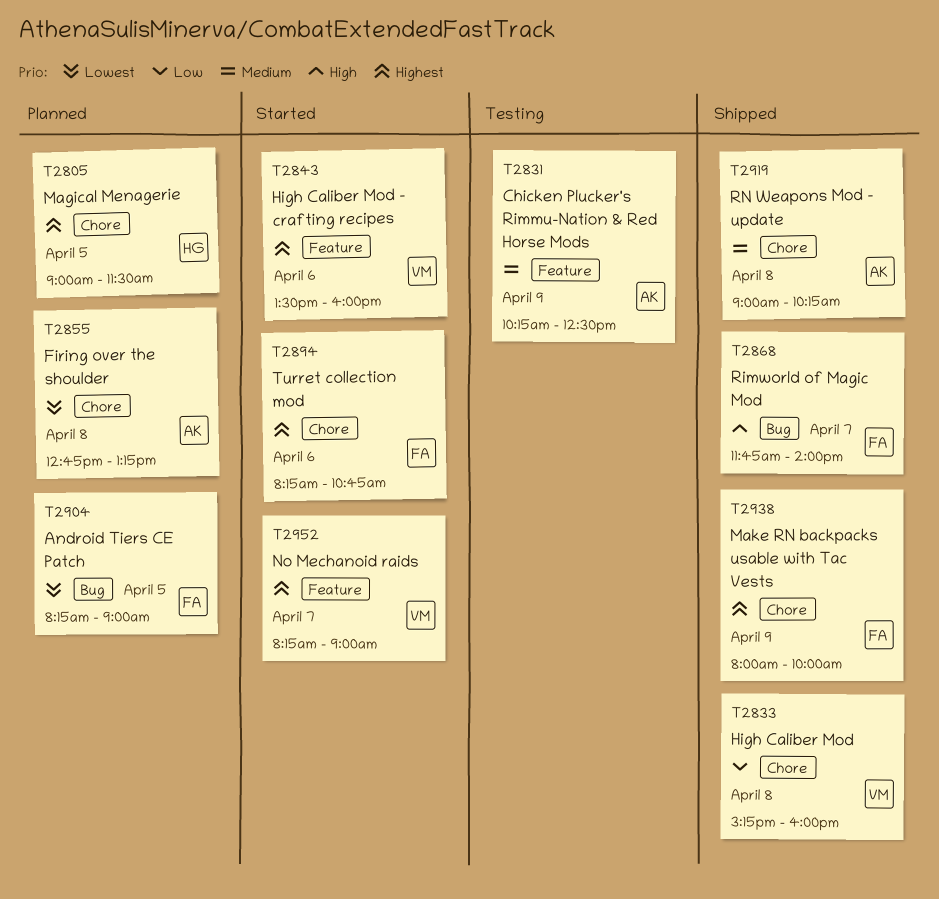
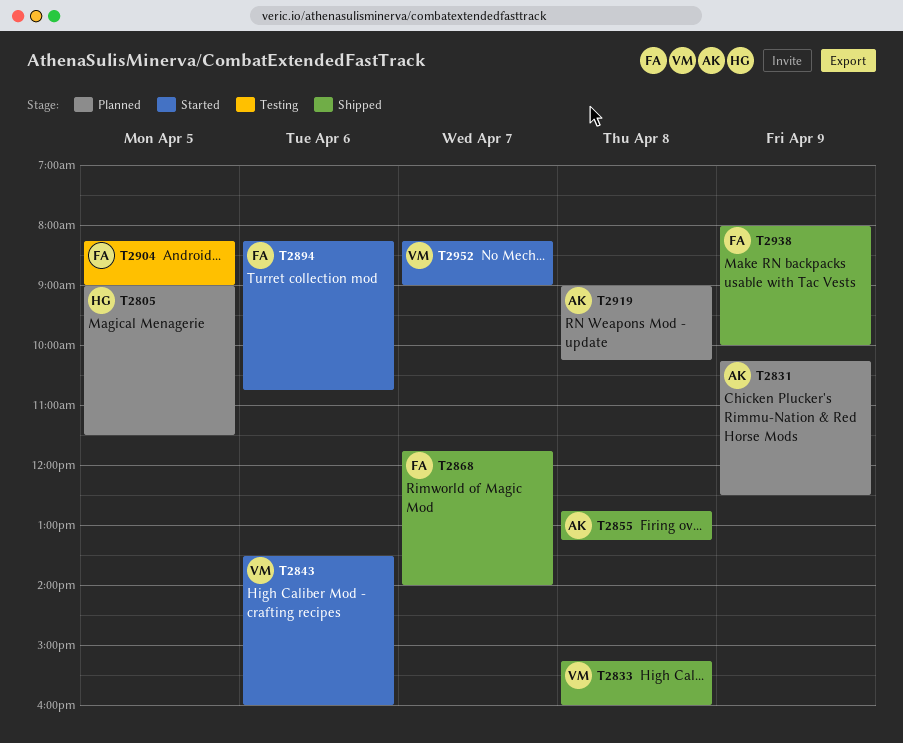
T2831, status: Testing -> Planned
T2855, status: Planned -> Shipped
T2904, status: Planned -> Testing
T2919, status: Shipped -> Planned

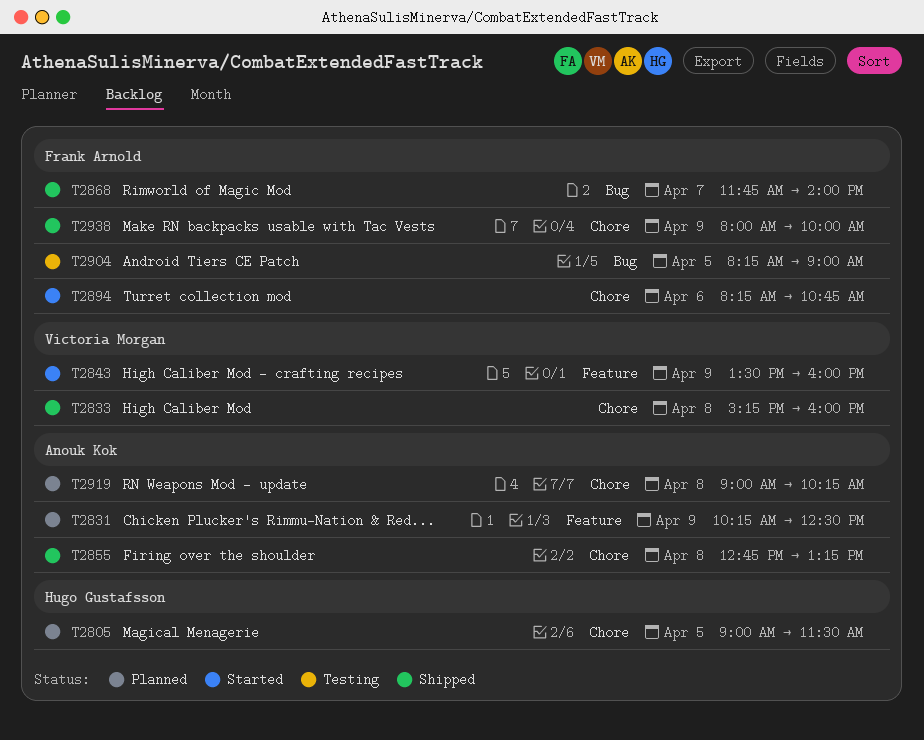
T2843, day: Apr 6 -> Apr 9
T2952: present -> none

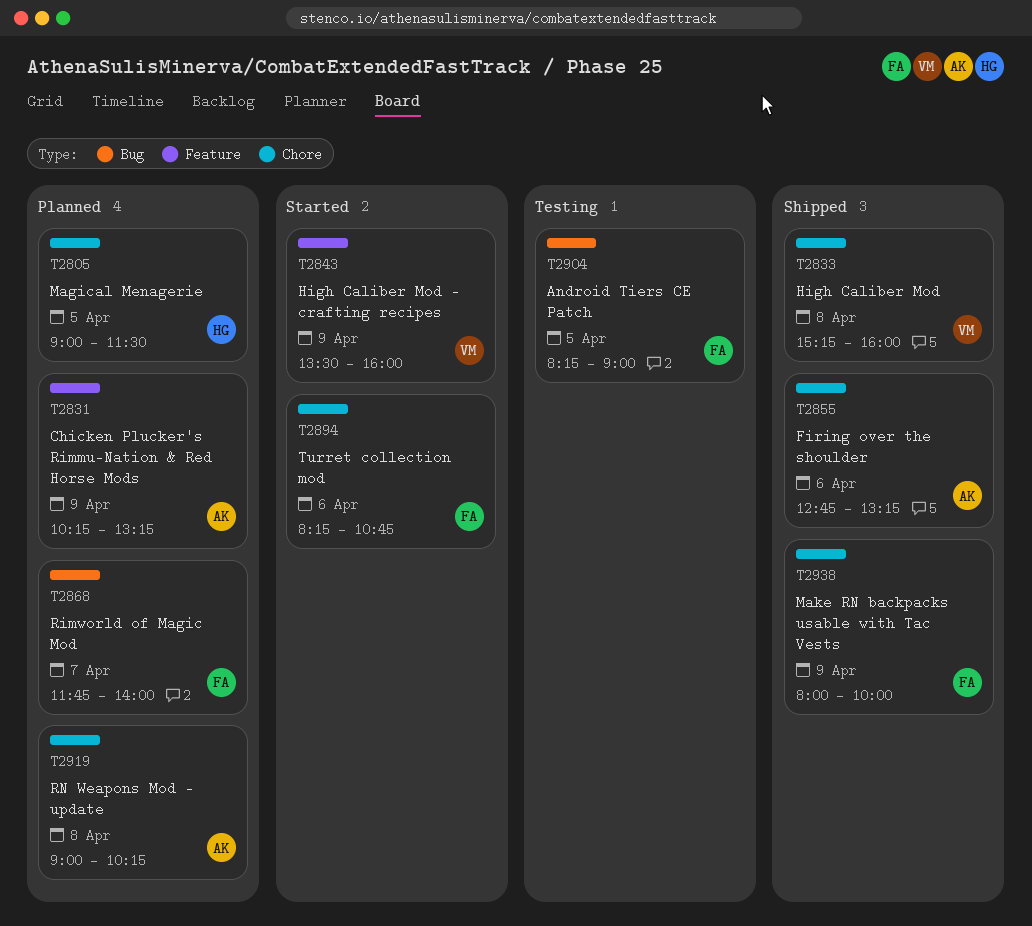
T2831, ends: 12:30 -> 13:15
T2855, day: Apr 8 -> Apr 6
T2868, status: Shipped -> Planned

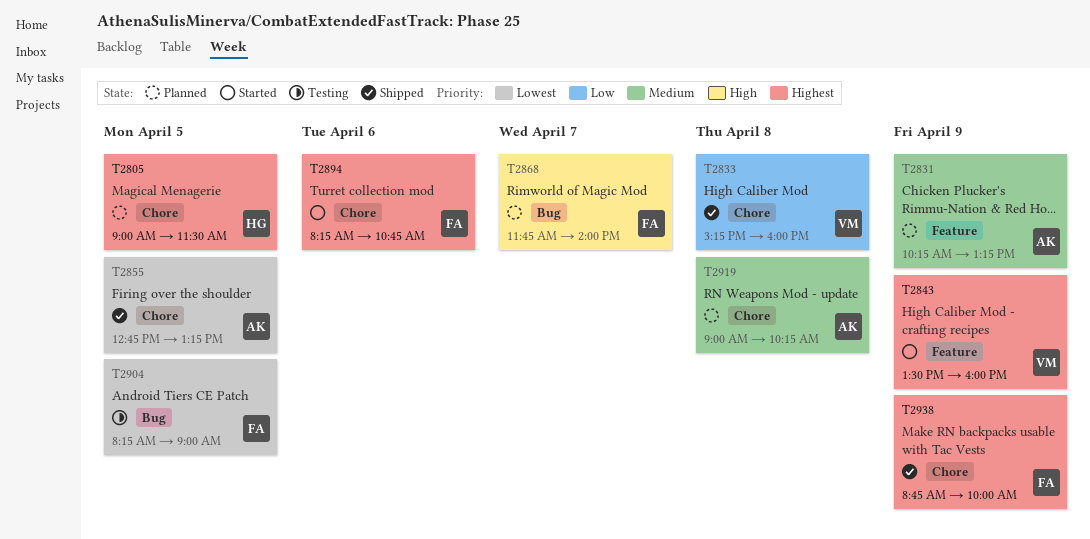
T2855, day: Apr 6 -> Apr 5
T2938, begins: 08:00 -> 08:45

